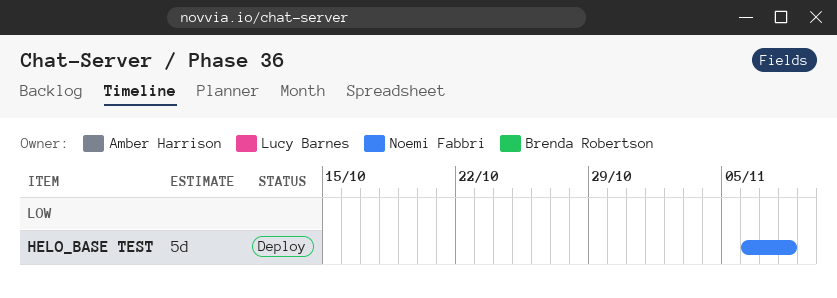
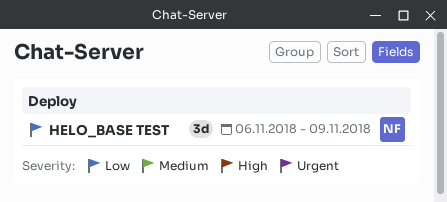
HELO_BASE TEST, estimate: 5d -> 3d
HELO_BASE TEST, due: Nov 8 -> Nov 9

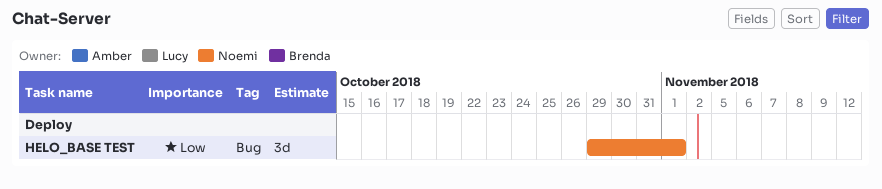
HELO_BASE TEST, start: Nov 6 -> Oct 29
HELO_BASE TEST, due: Nov 9 -> Nov 1

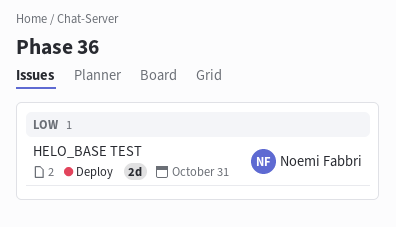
HELO_BASE TEST, estimate: 3d -> 2d
HELO_BASE TEST, due: Nov 1 -> Oct 31

